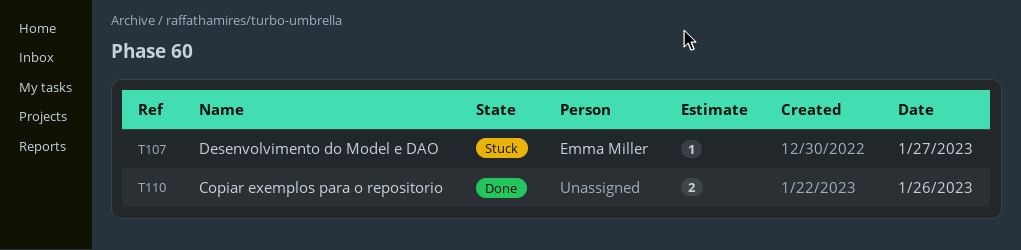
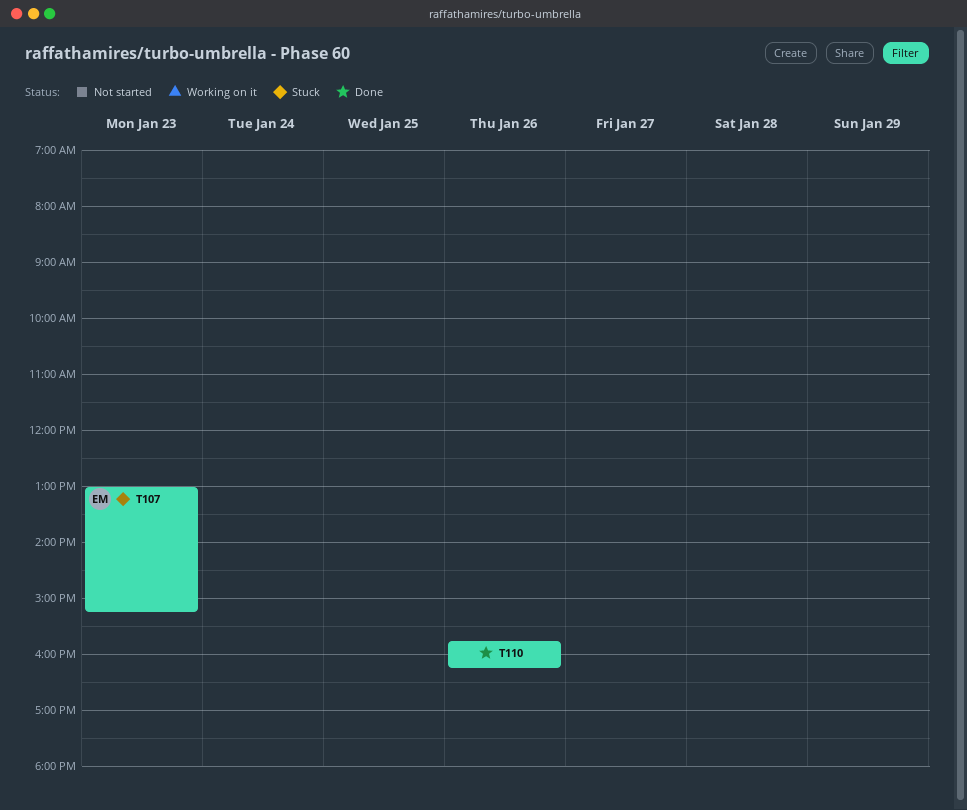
T107, day: Jan 27 -> Jan 23

